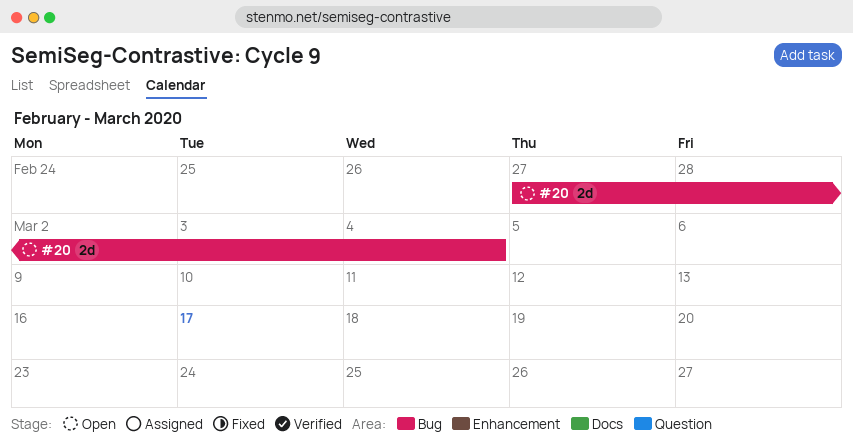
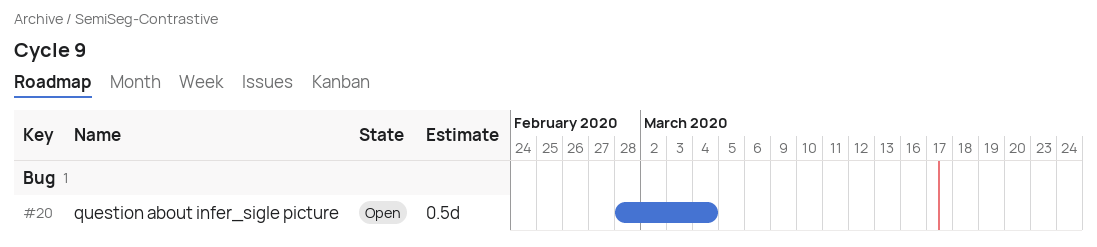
#20, estimate: 2d -> 0.5d
#20, start: Feb 27 -> Feb 28

